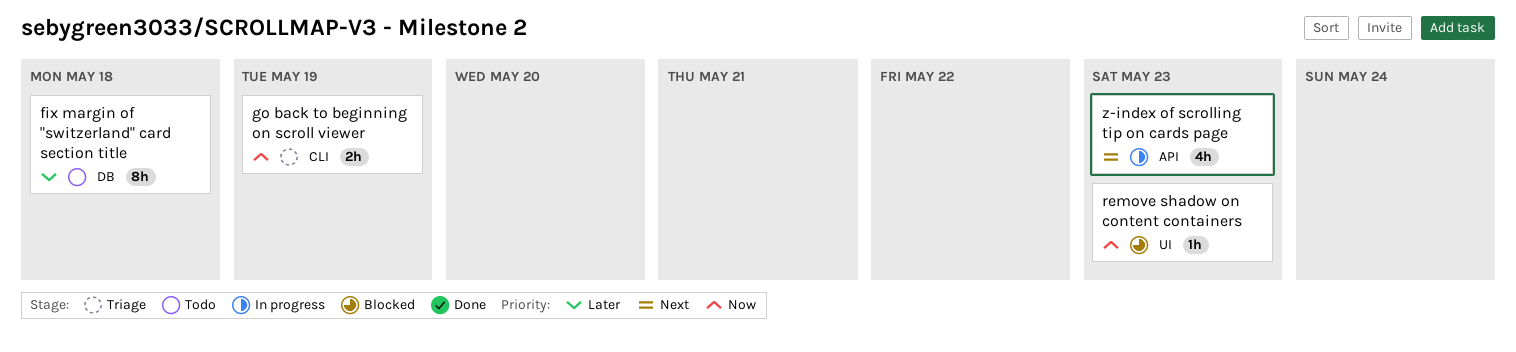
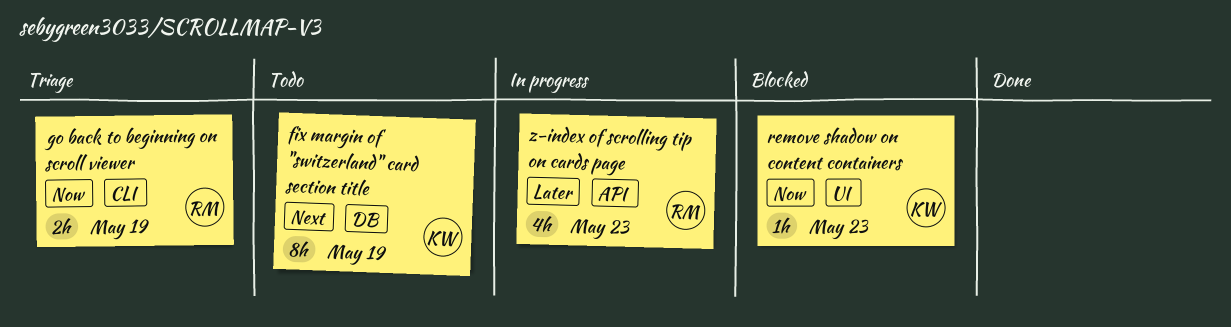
fix margin of "switzerland" card section title, priority: Later -> Next
fix margin of "switzerland" card section title, due: May 18 -> May 19
z-index of scrolling tip on cards page, priority: Next -> Later

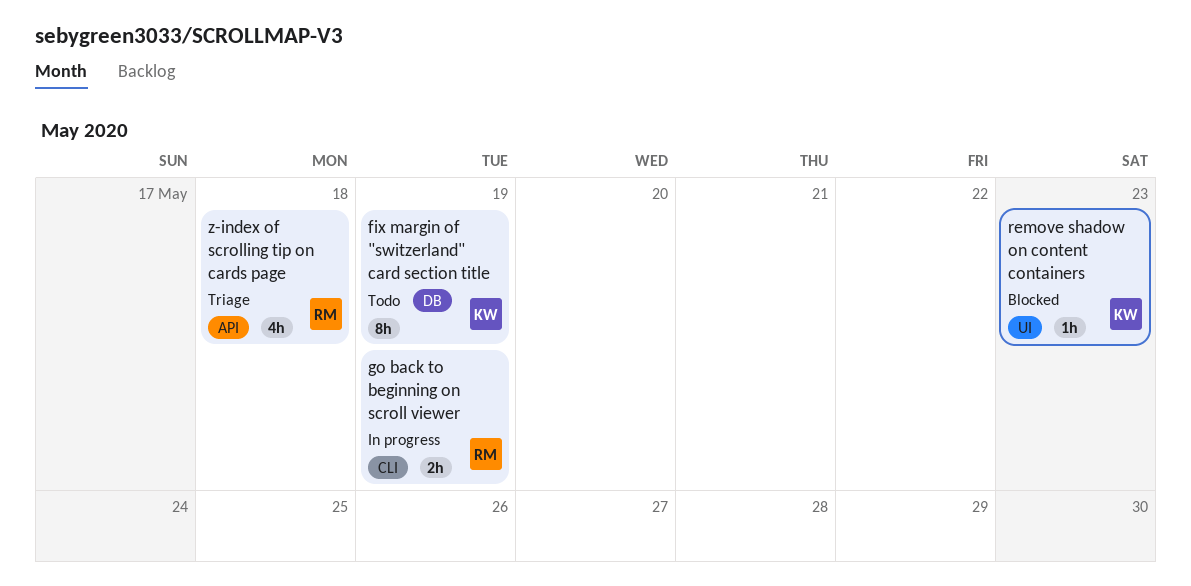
go back to beginning on scroll viewer, status: Triage -> In progress
z-index of scrolling tip on cards page, status: In progress -> Triage
z-index of scrolling tip on cards page, due: May 23 -> May 18

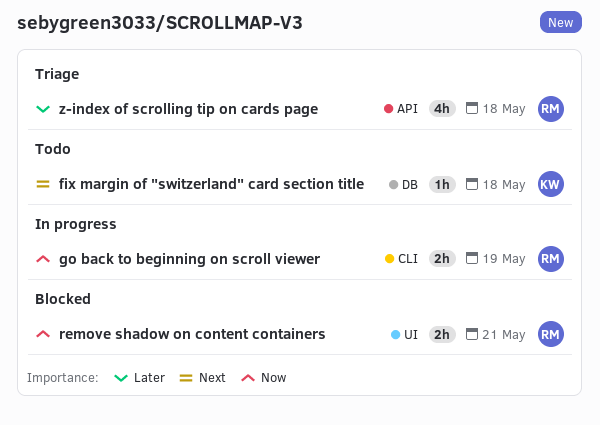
fix margin of "switzerland" card section title, estimate: 8h -> 1h
fix margin of "switzerland" card section title, due: May 19 -> May 18
remove shadow on content containers, owner: KW -> RM
remove shadow on content containers, estimate: 1h -> 2h
remove shadow on content containers, due: May 23 -> May 21

